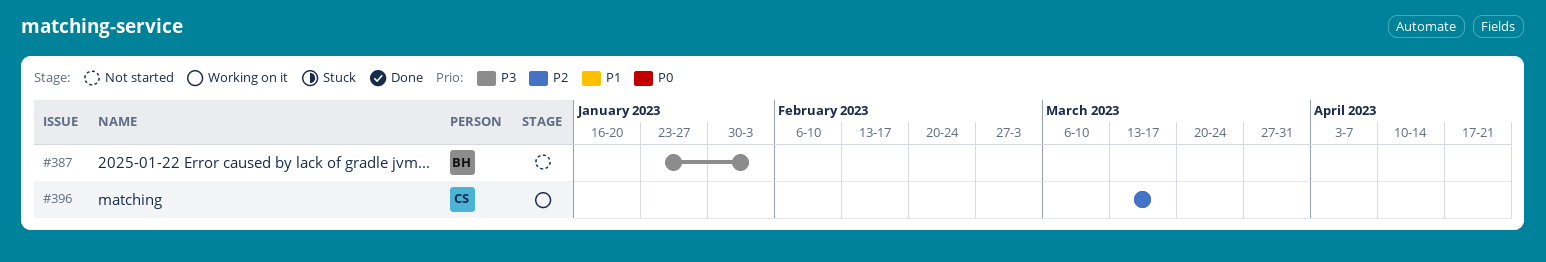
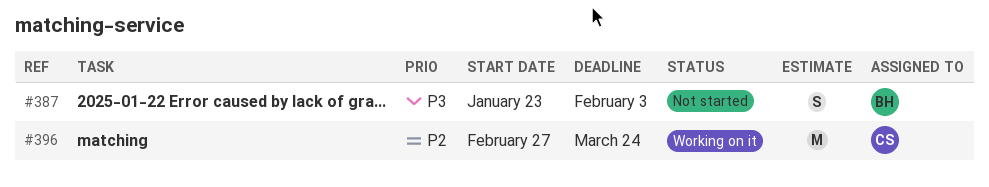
#396, start: Mar 13 -> Feb 27
#396, due: Mar 17 -> Mar 24

